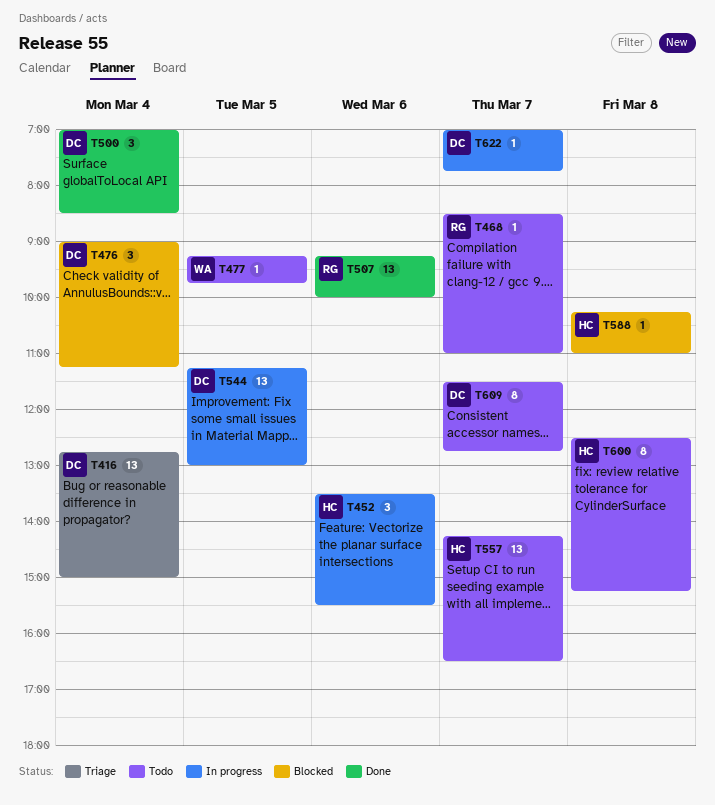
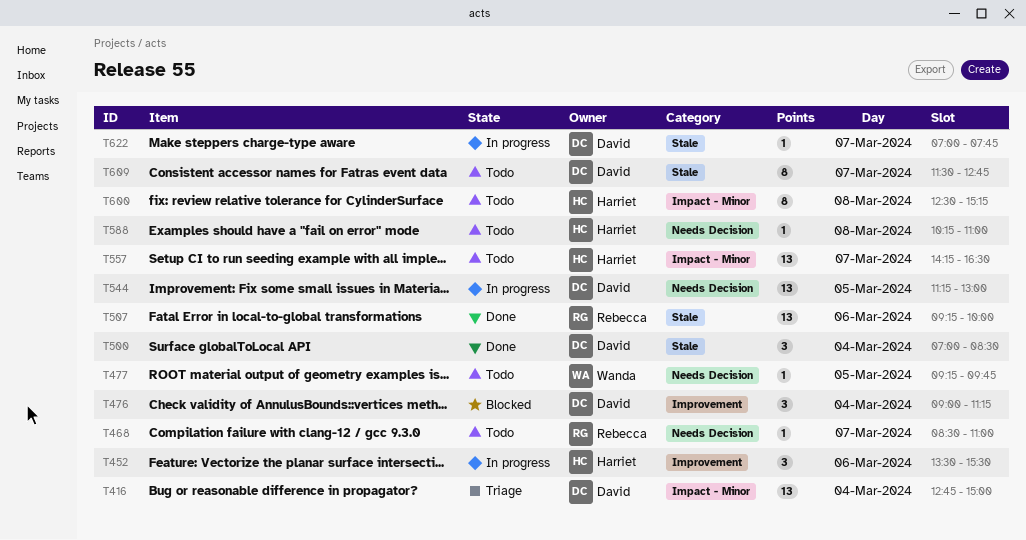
T588, status: Blocked -> Todo

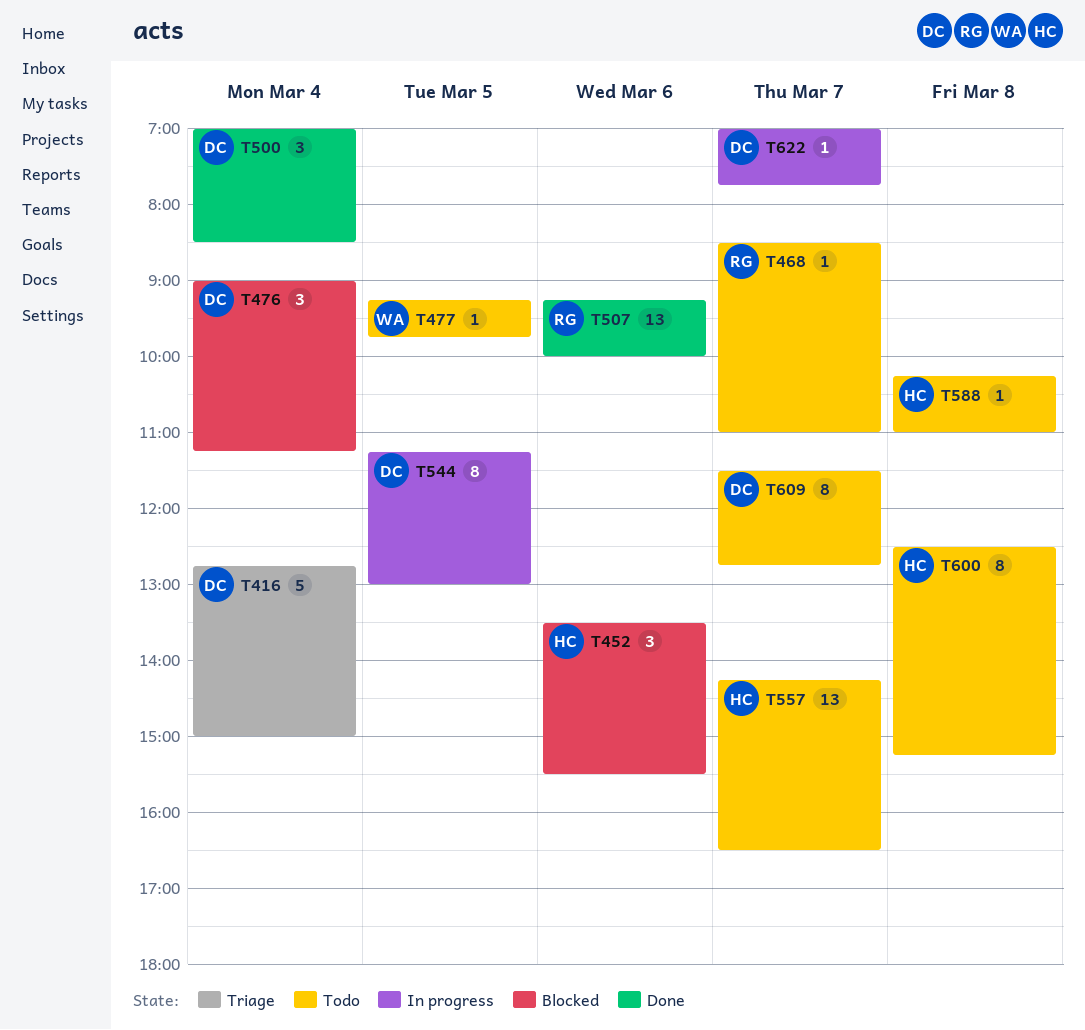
T416, estimate: 13 -> 5
T452, status: In progress -> Blocked
T544, estimate: 13 -> 8

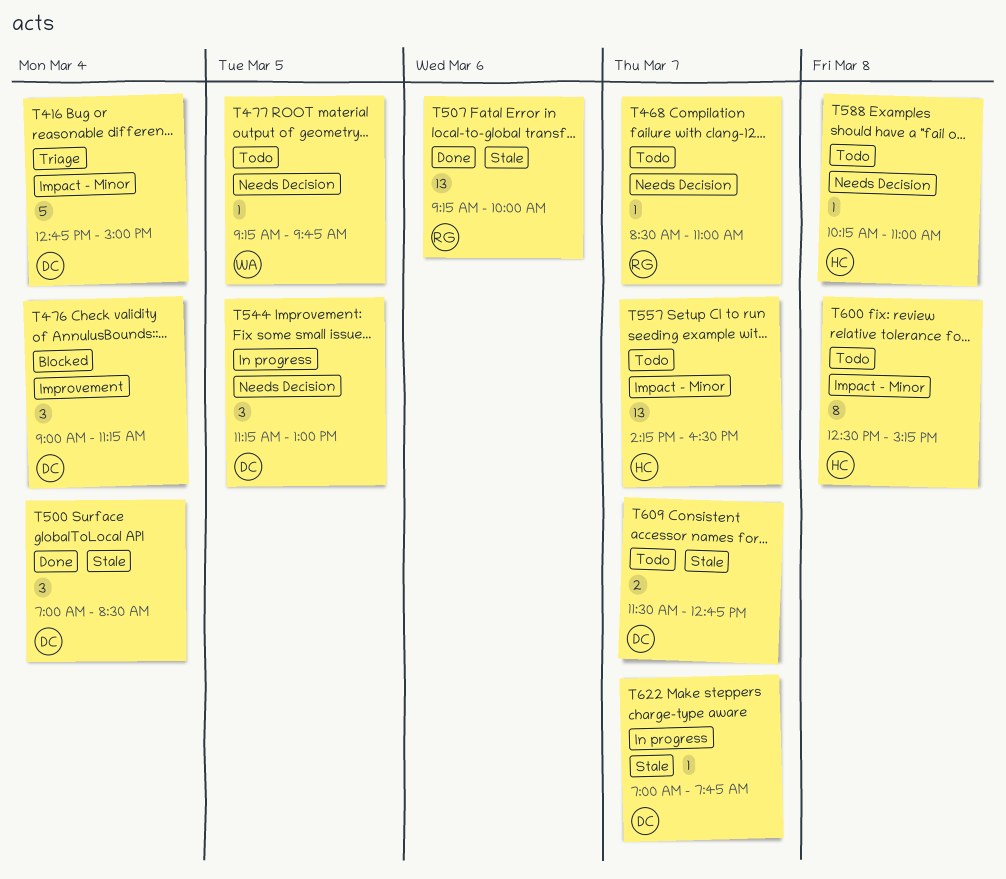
T452: present -> none
T544, estimate: 8 -> 3
T609, estimate: 8 -> 2

